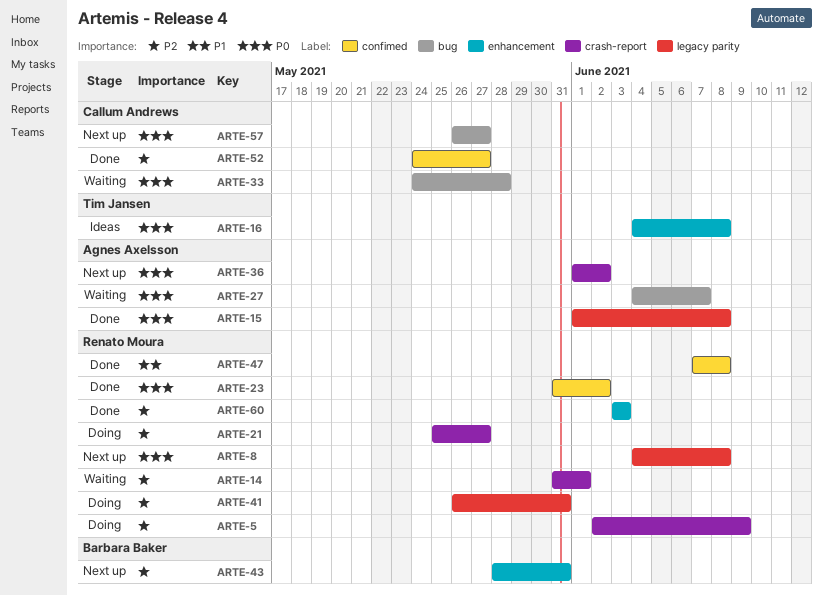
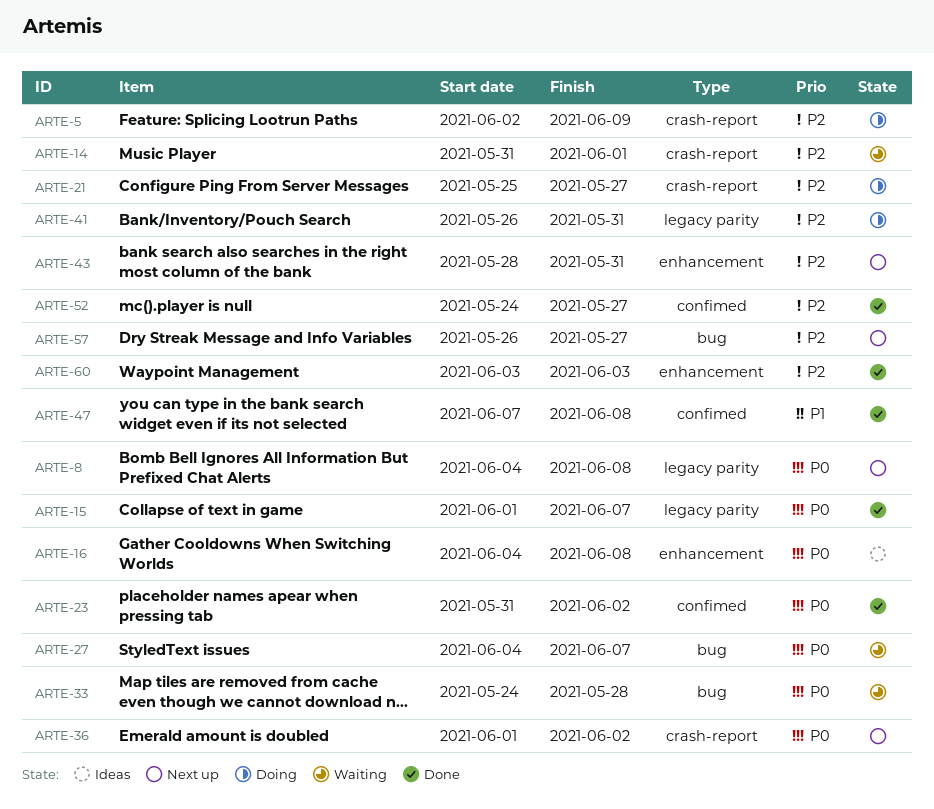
ARTE-15, due: Jun 8 -> Jun 7
ARTE-57, priority: P0 -> P2

